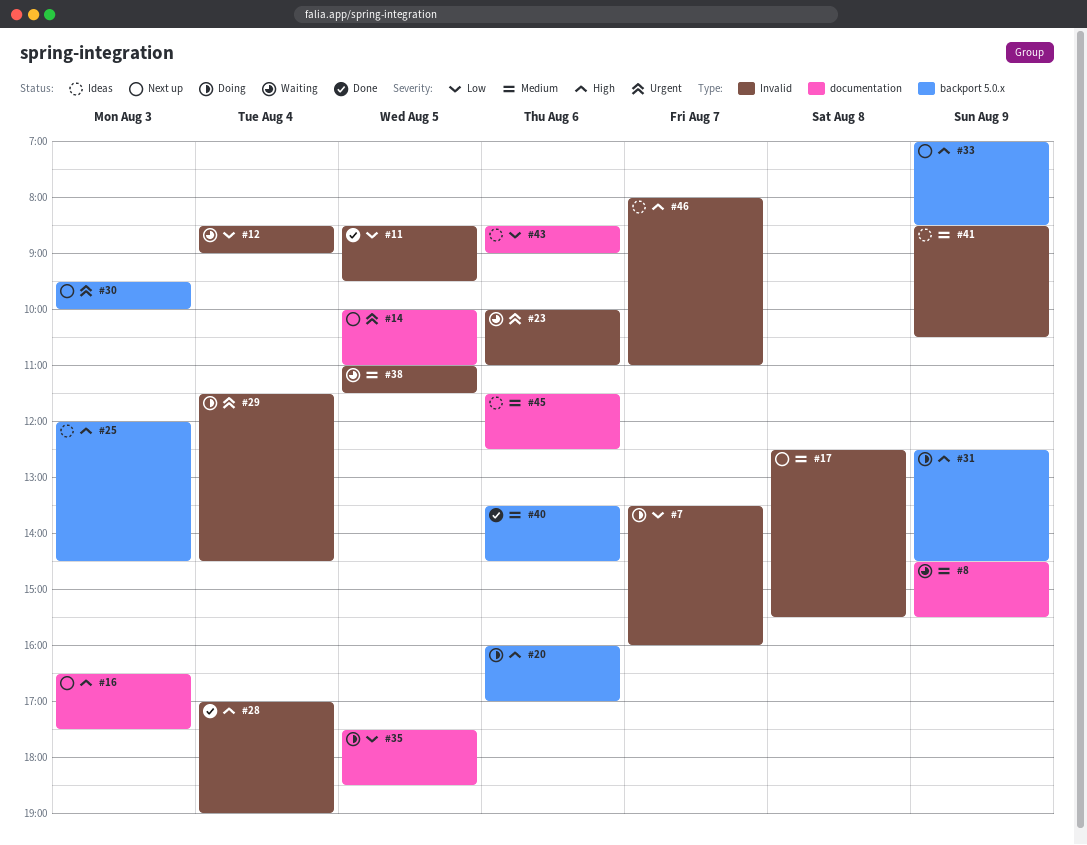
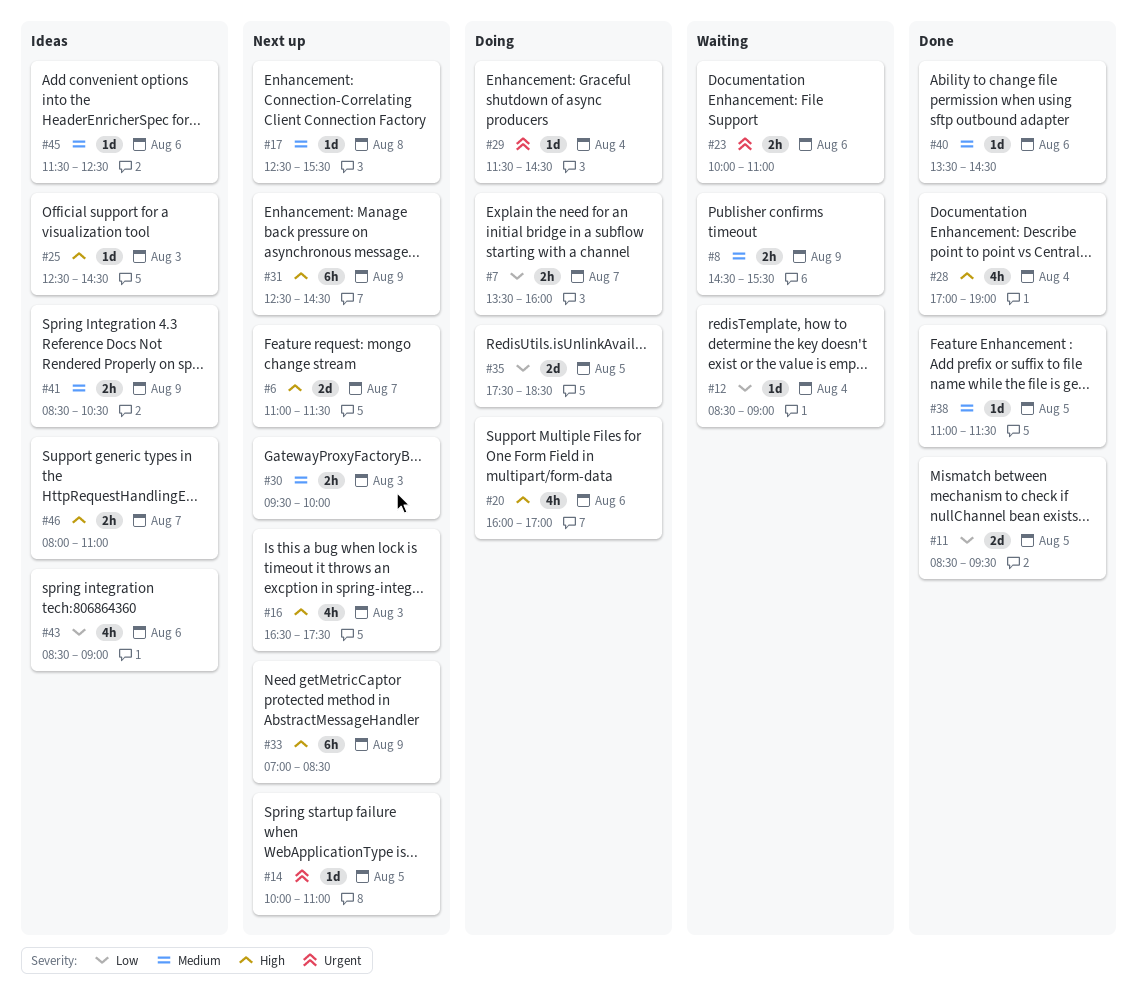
#6: none -> present
#25, begins: 12:00 -> 12:30
#30, priority: Urgent -> Medium
#31, status: Doing -> Next up
#38, status: Waiting -> Done

